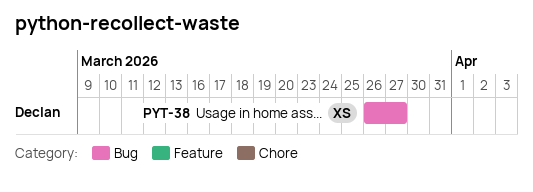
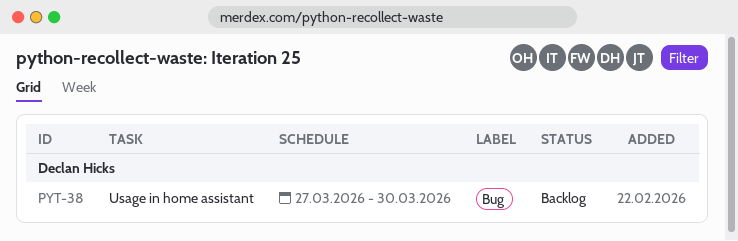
PYT-38, start: Mar 26 -> Mar 27
PYT-38, due: Mar 27 -> Mar 30

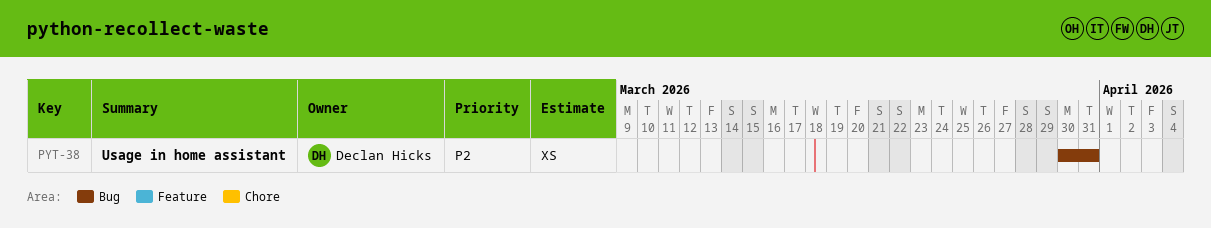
PYT-38, start: Mar 27 -> Mar 30
PYT-38, due: Mar 30 -> Mar 31

